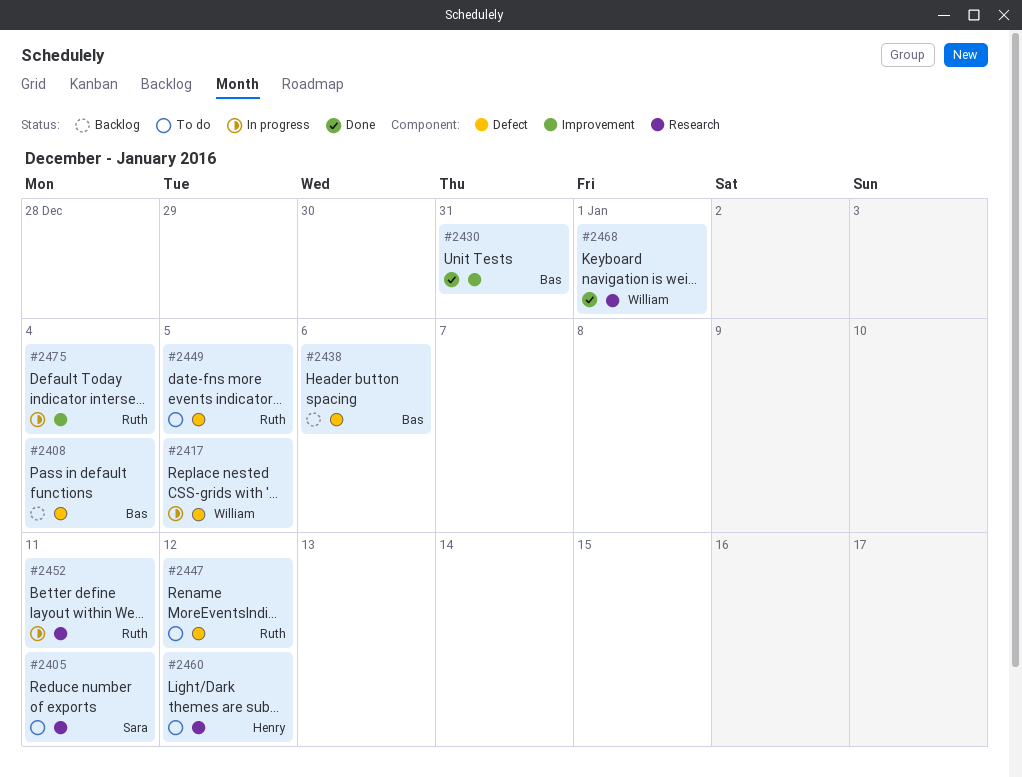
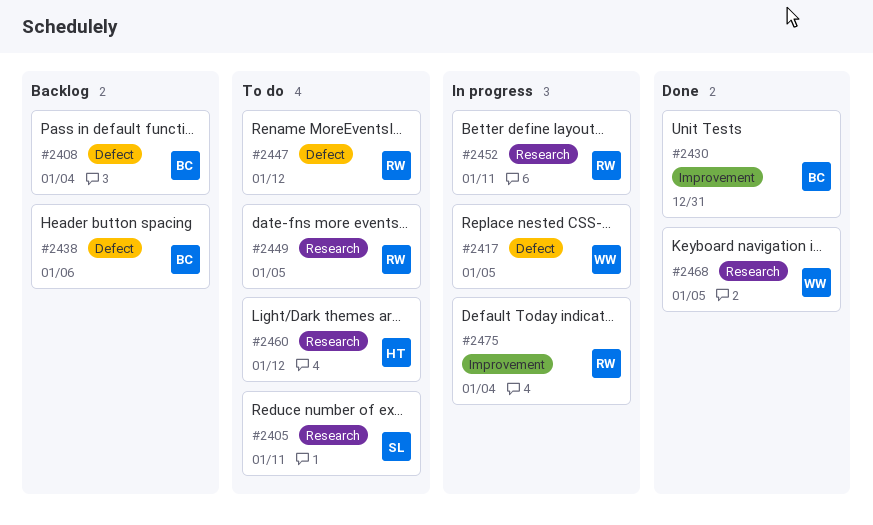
#2449, label: Defect -> Research
#2468, due: Jan 1 -> Jan 5

